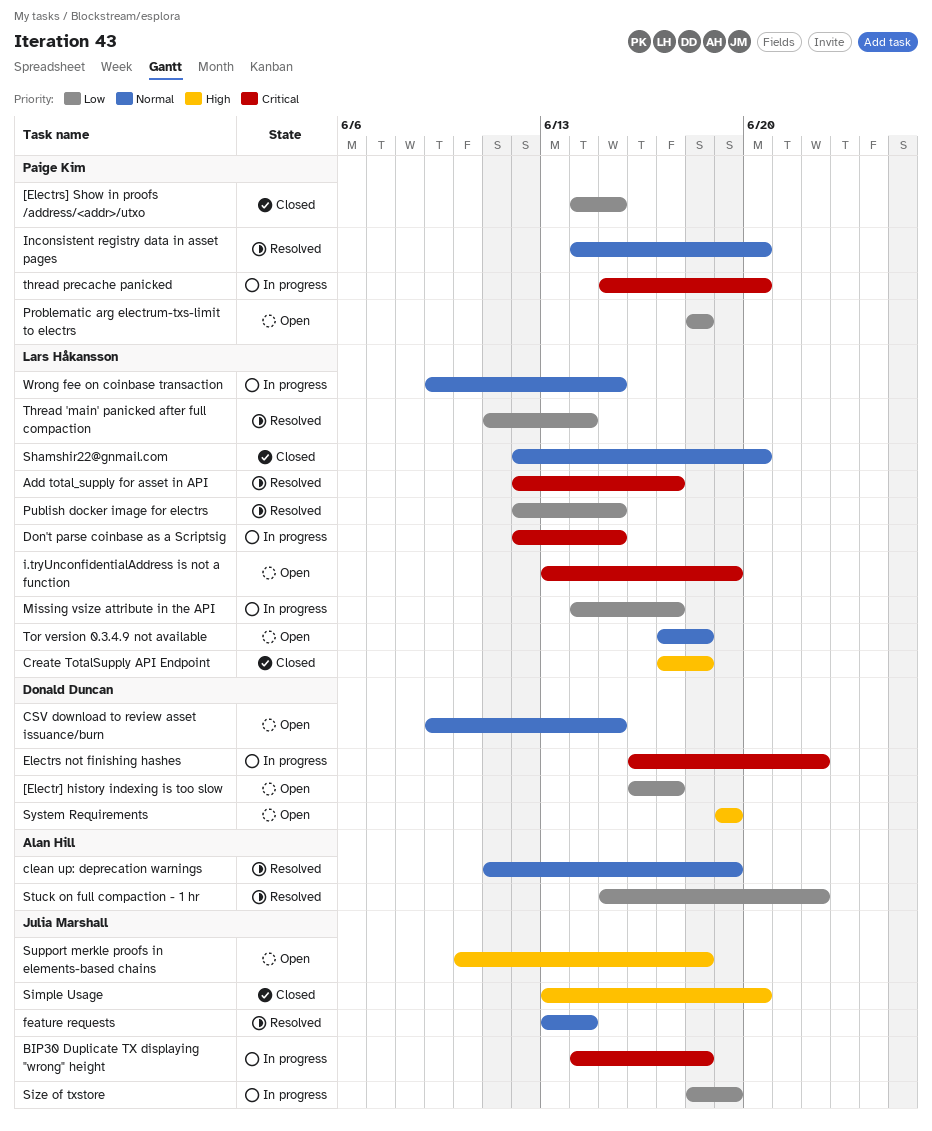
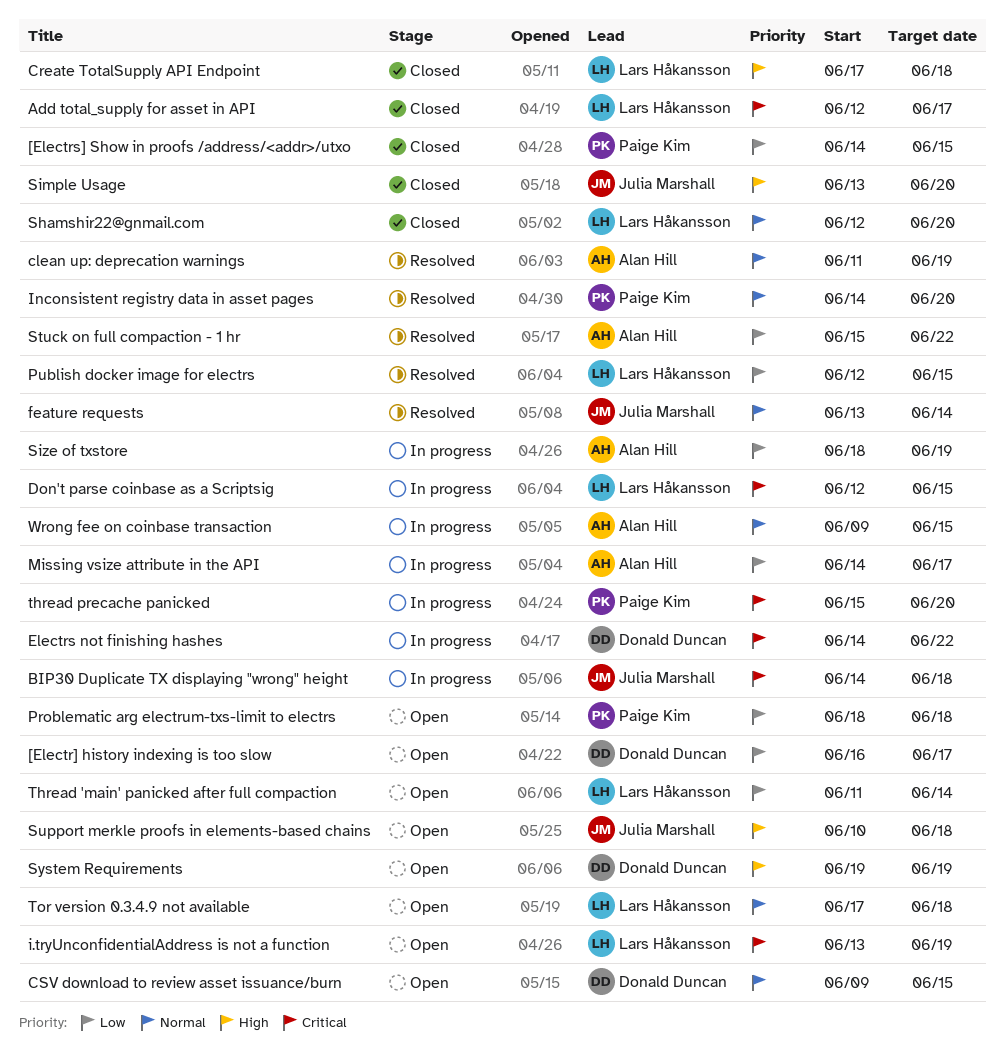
Add total_supply for asset in API, status: Resolved -> Closed
Electrs not finishing hashes, start: Jun 16 -> Jun 14
Missing vsize attribute in the API, owner: Lars Håkansson -> Alan Hill
Size of txstore, owner: Julia Marshall -> Alan Hill
Thread 'main' panicked after full compaction, status: Resolved -> Open
Wrong fee on coinbase transaction, owner: Lars Håkansson -> Alan Hill

